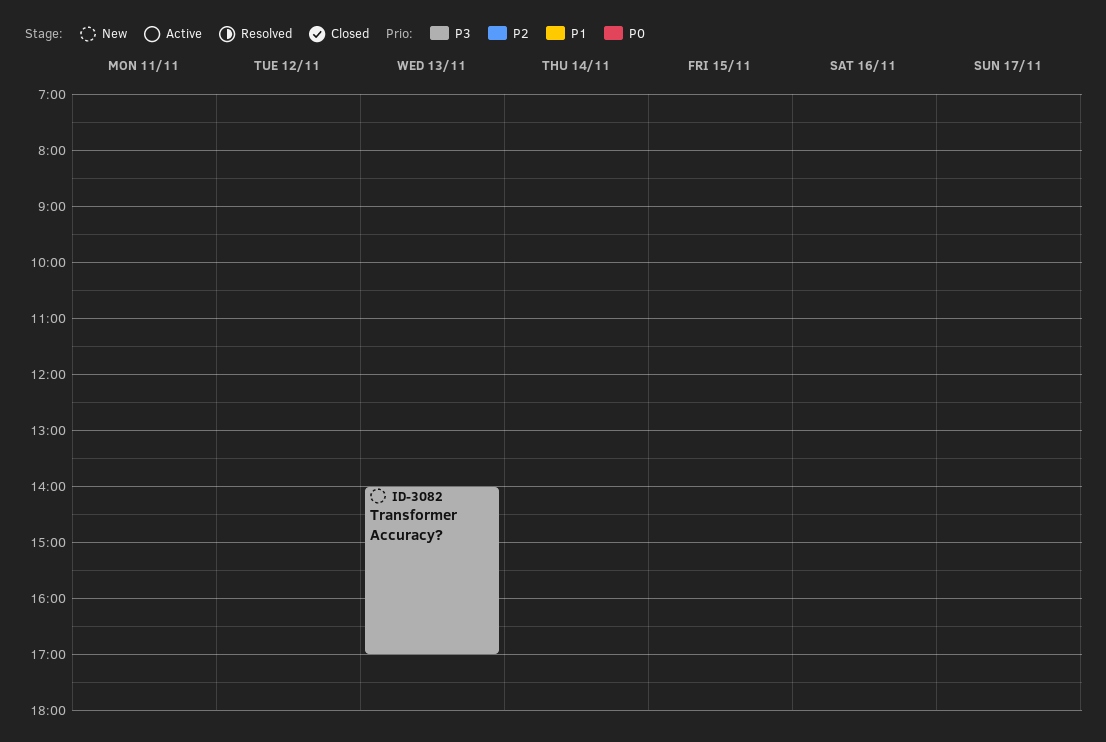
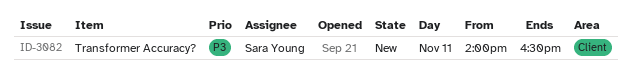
ID-3082, day: Nov 13 -> Nov 11
ID-3082, ends: 17:00 -> 16:30

